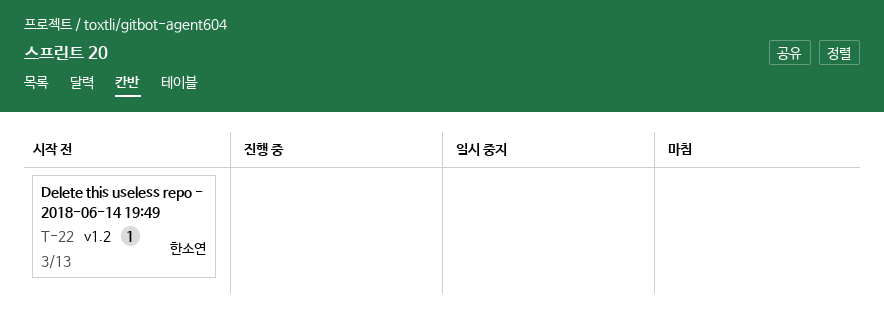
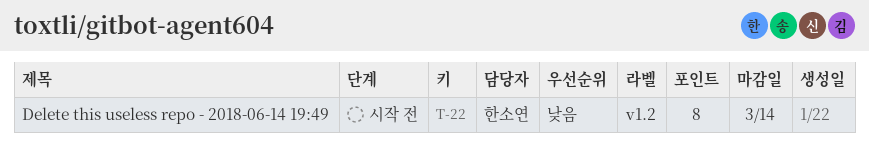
T-22, estimate: 1 -> 8
T-22, due: Mar 13 -> Mar 14

